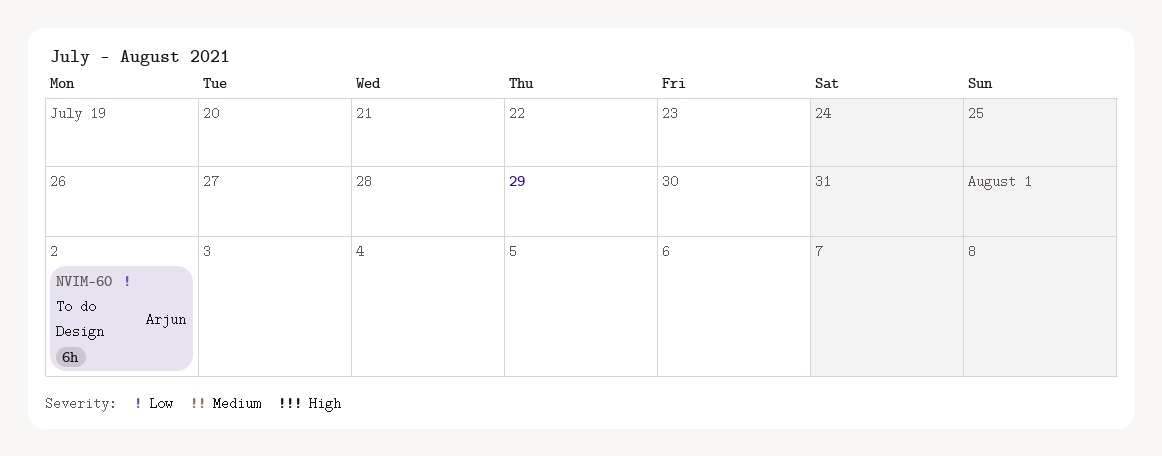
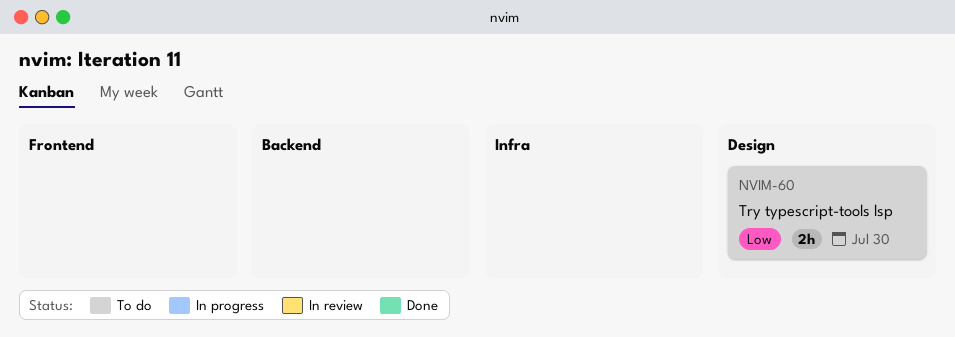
NVIM-60, estimate: 6h -> 2h
NVIM-60, due: Aug 2 -> Jul 30

